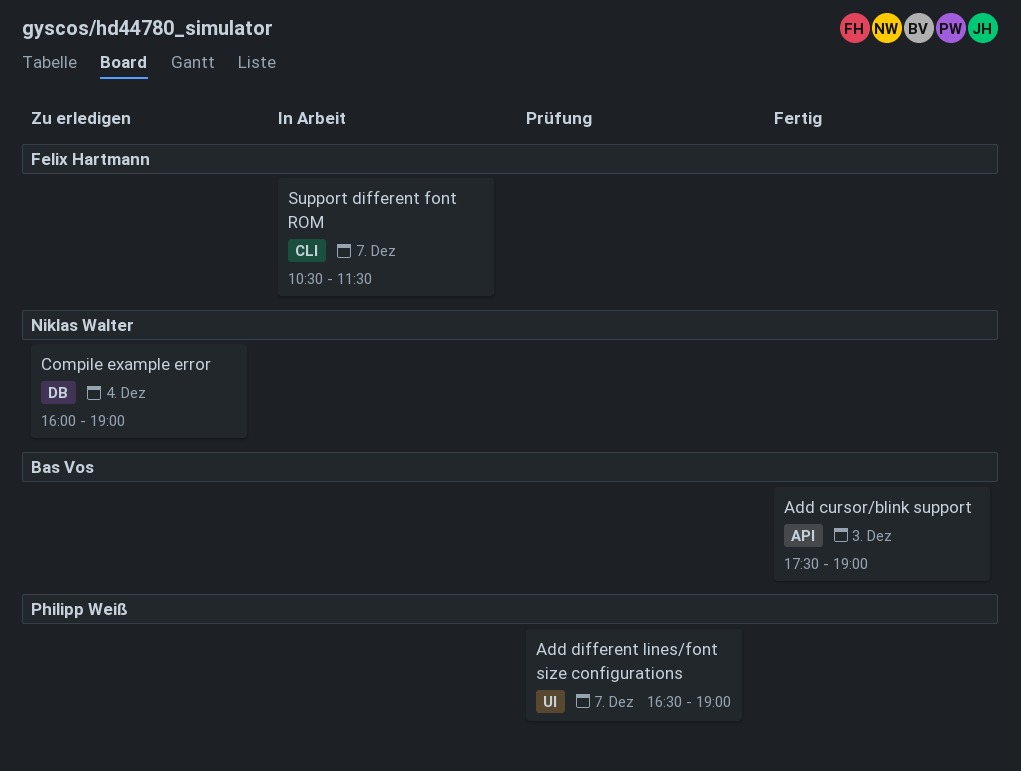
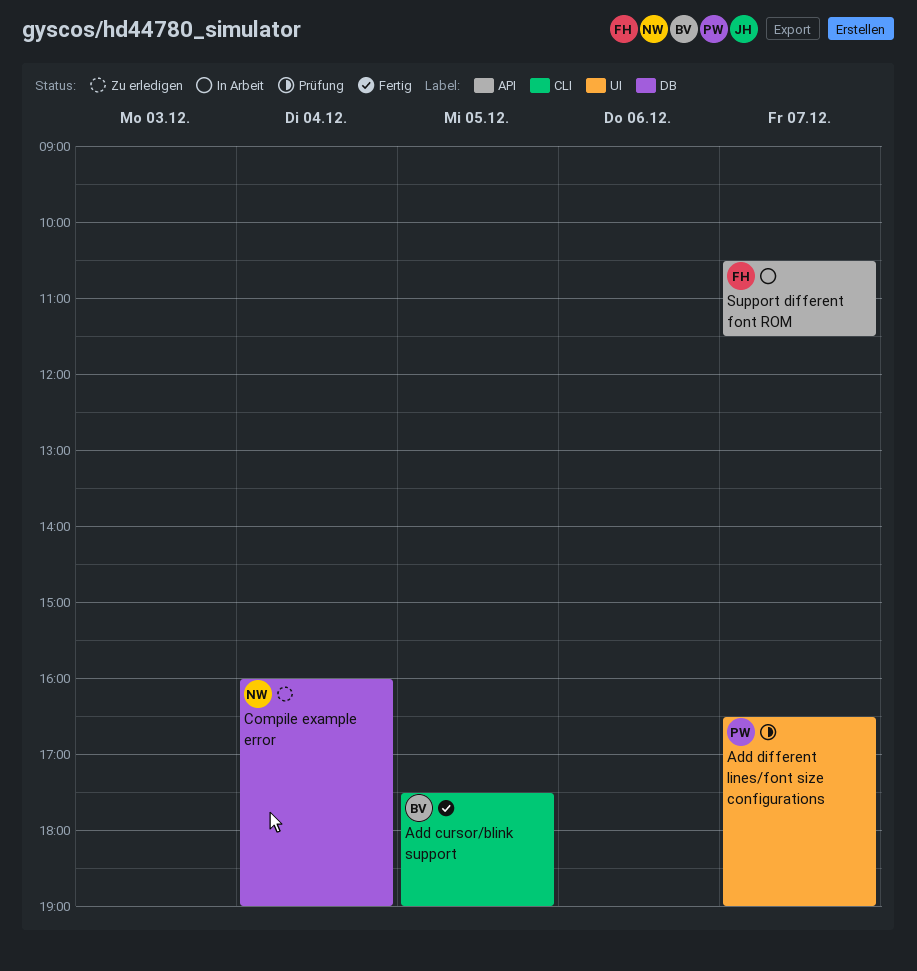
Add cursor/blink support, label: API -> CLI
Add cursor/blink support, day: Dec 3 -> Dec 5
Support different font ROM, label: CLI -> API

